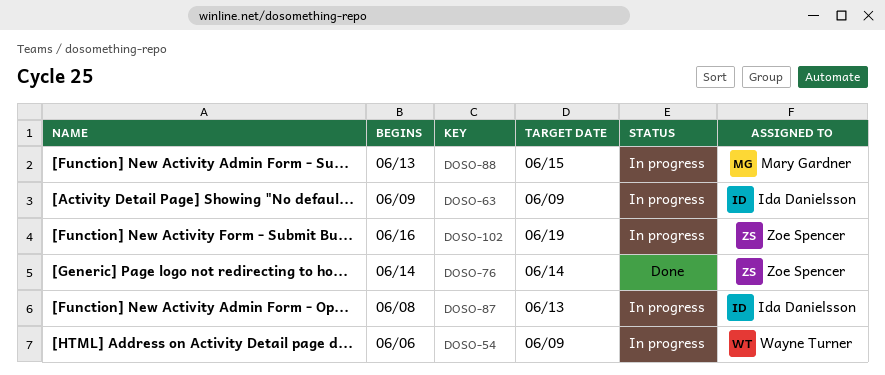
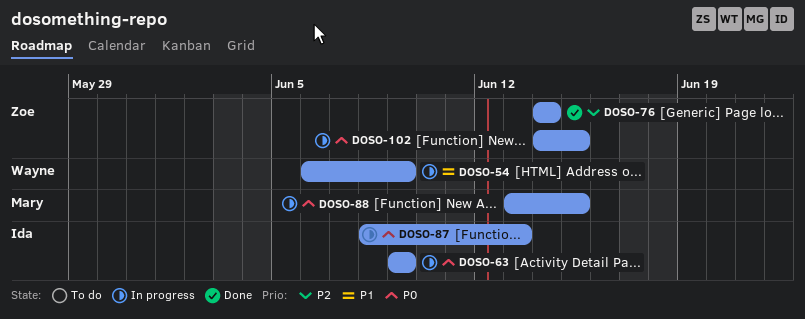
DOSO-102, start: Jun 16 -> Jun 14
DOSO-102, due: Jun 19 -> Jun 15

